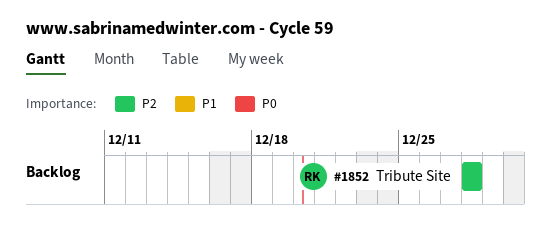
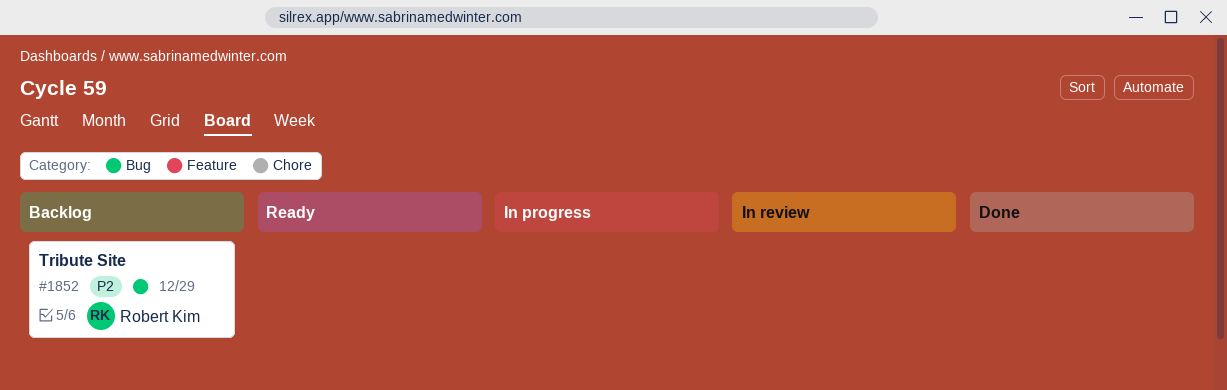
#1852, due: Dec 28 -> Dec 29

